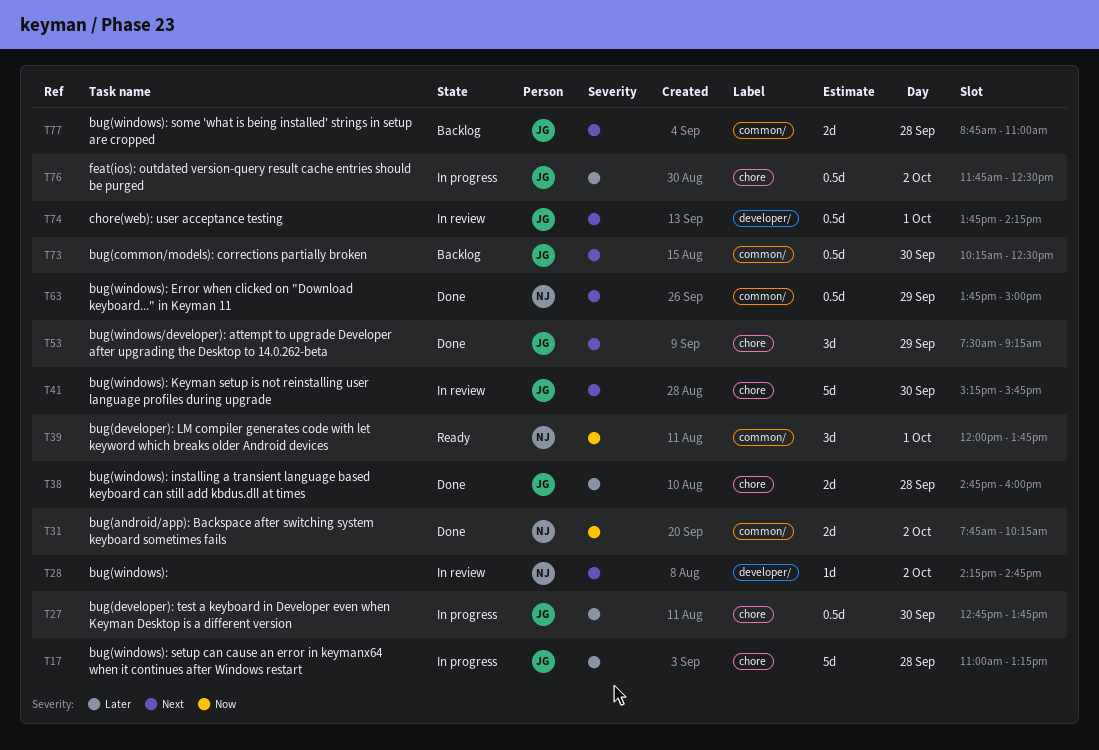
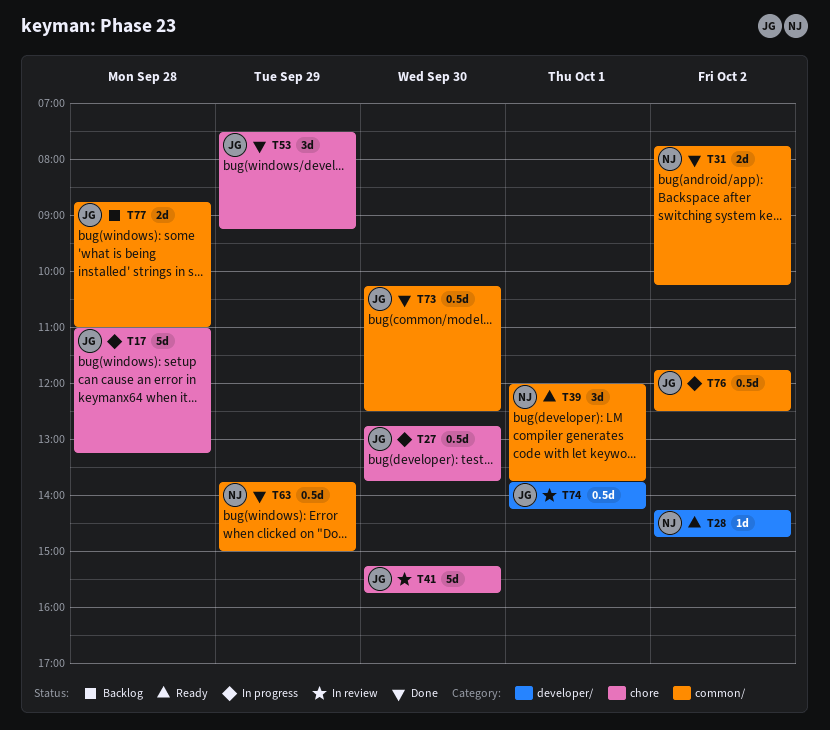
T28, status: In review -> Ready
T38: present -> none
T73, status: Backlog -> Done
T76, label: chore -> common/

